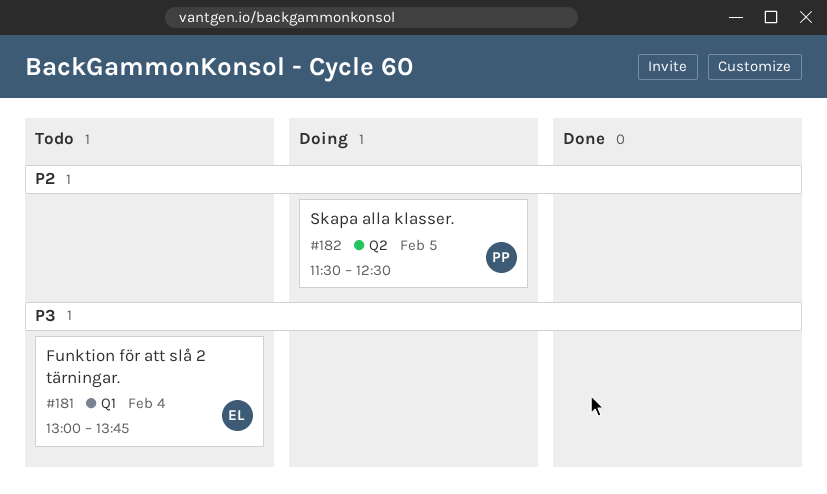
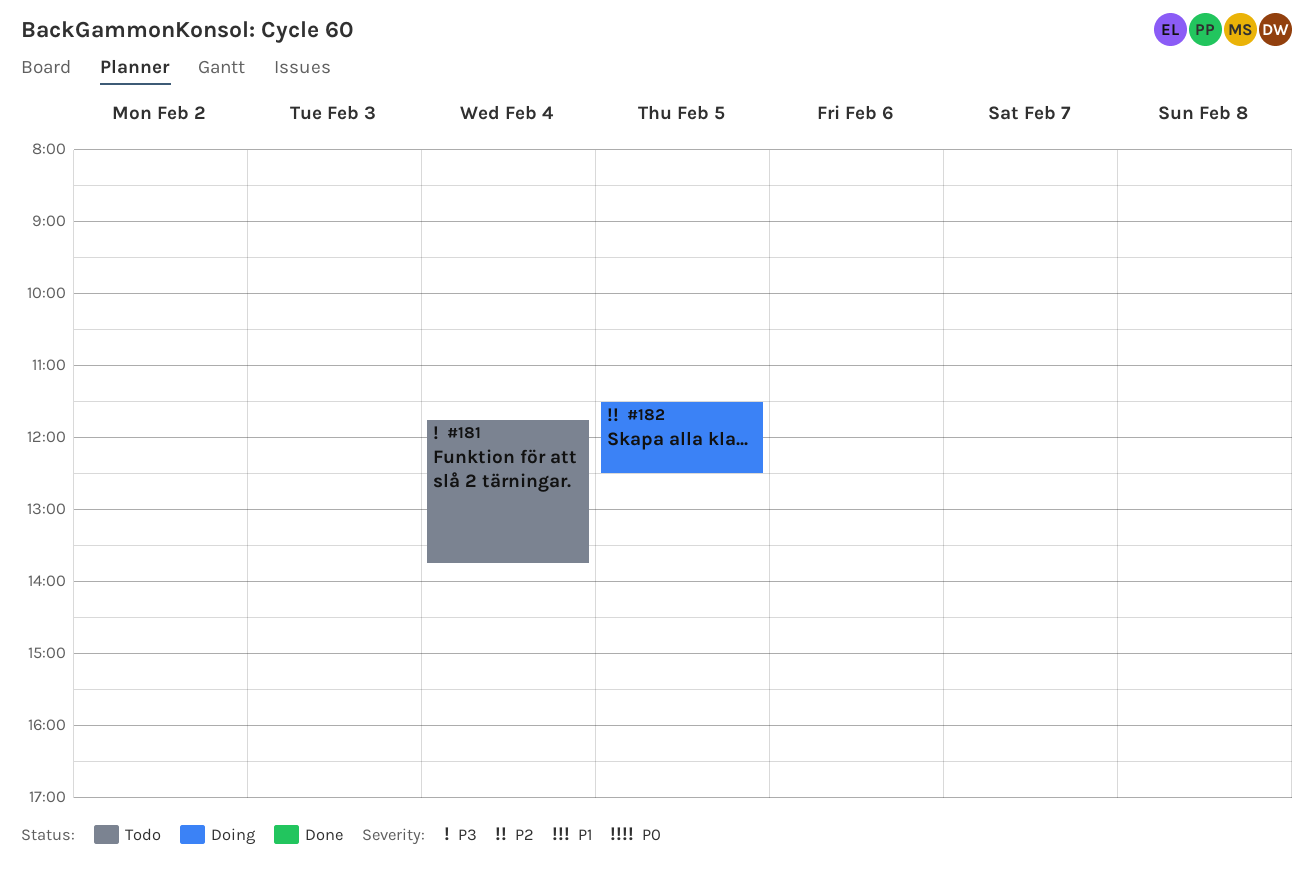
#181, begins: 13:00 -> 11:45

